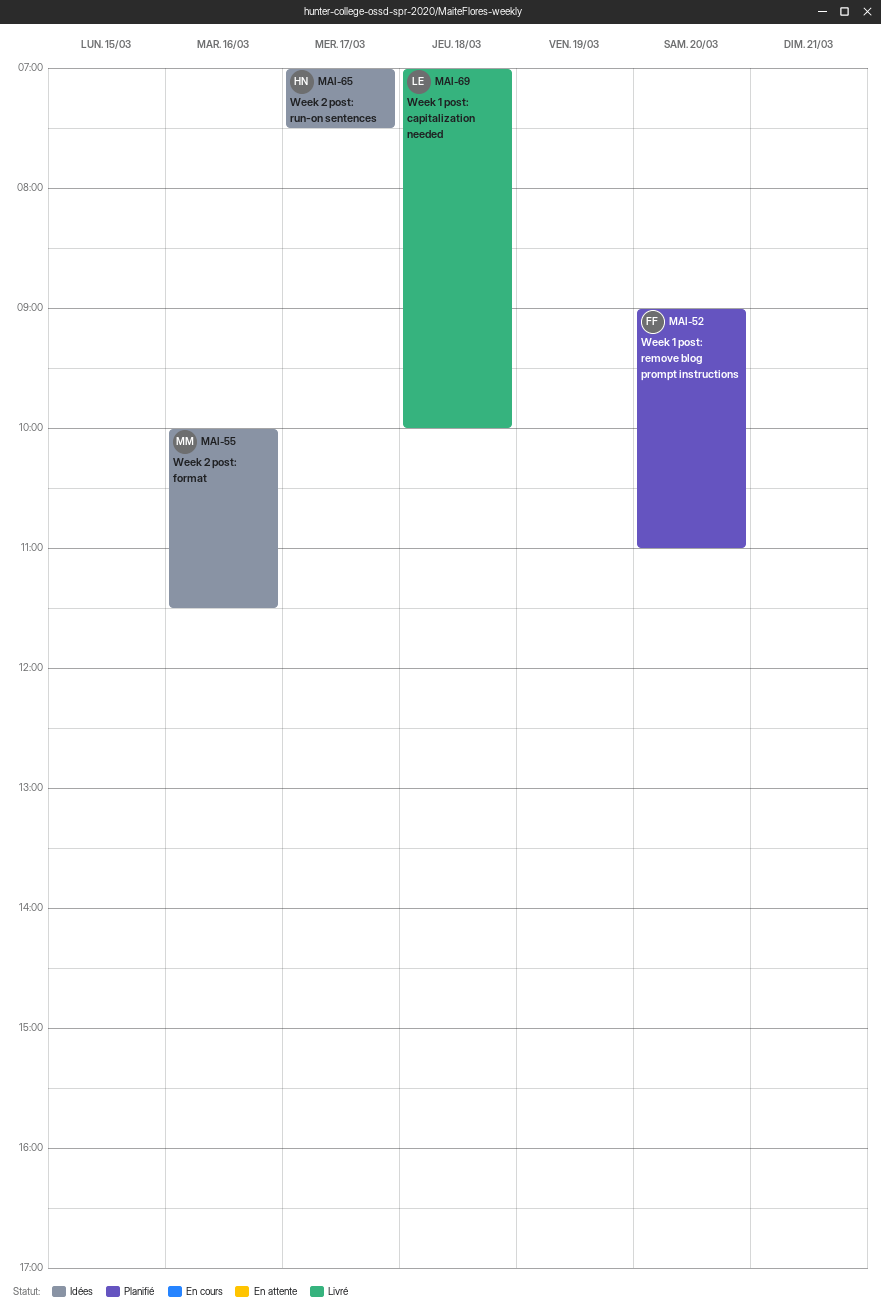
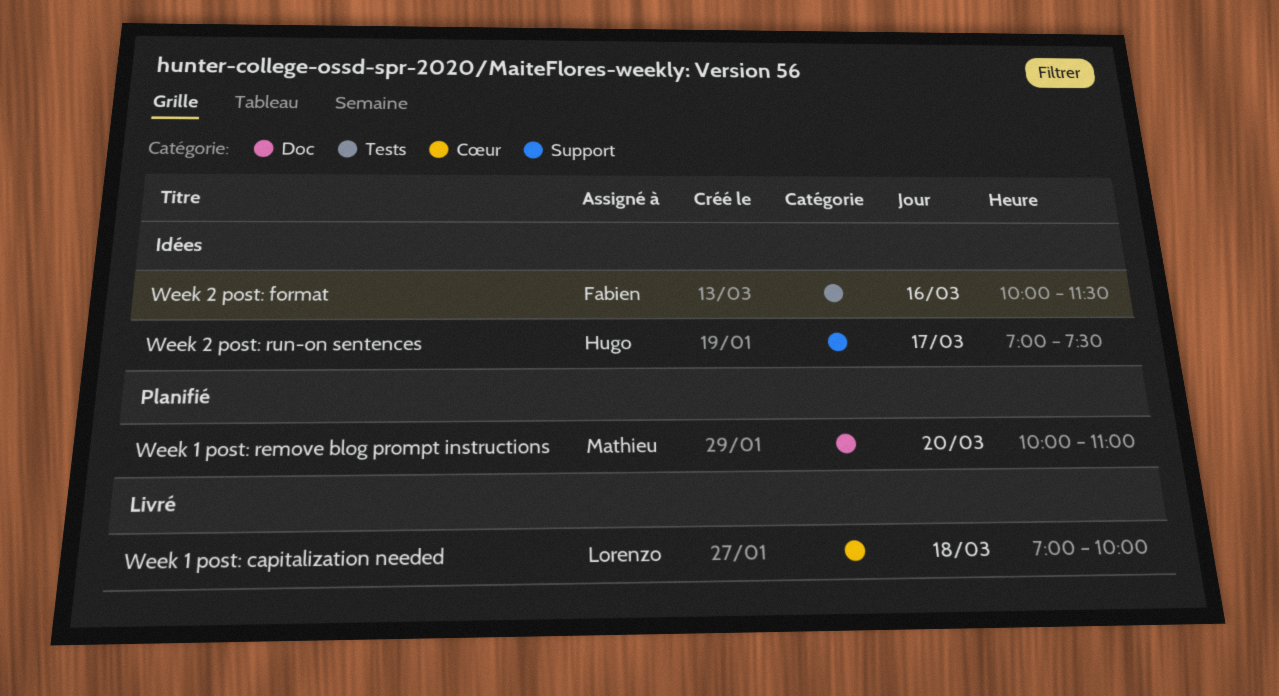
Week 1 post: remove blog prompt instructions, owner: Fabien -> Mathieu
Week 1 post: remove blog prompt instructions, begins: 09:00 -> 10:00
Week 2 post: format, owner: Mathieu -> Fabien

